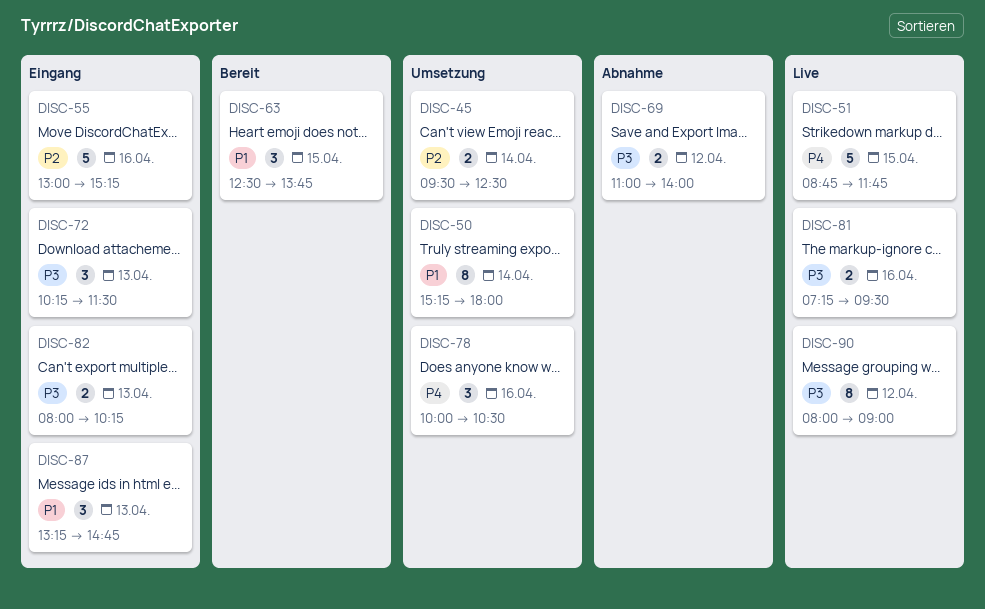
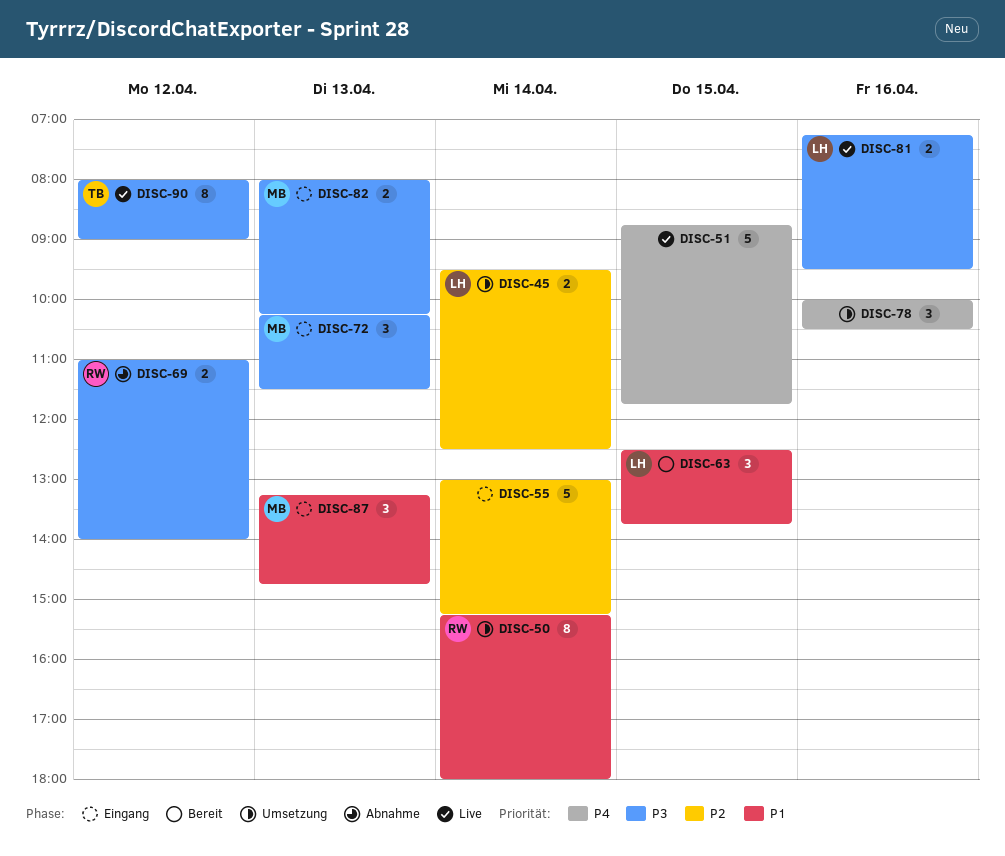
DISC-55, day: Apr 16 -> Apr 14

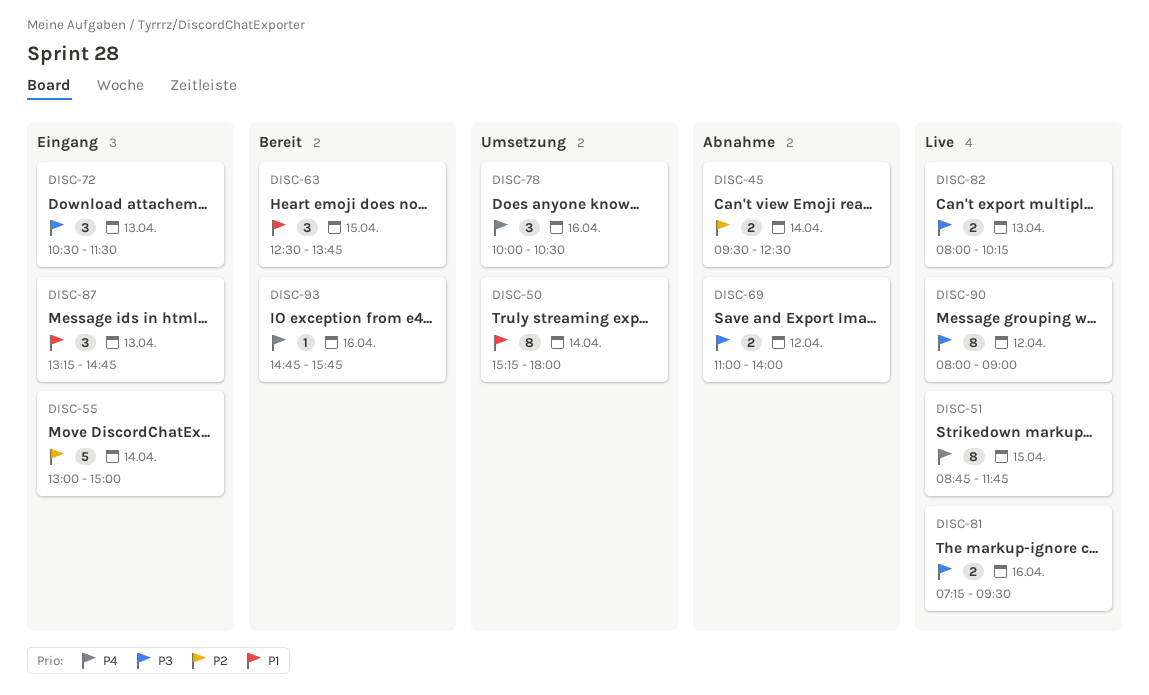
DISC-45, status: Umsetzung -> Abnahme
DISC-51, estimate: 5 -> 8
DISC-55, ends: 15:15 -> 15:00
DISC-72, begins: 10:15 -> 10:30
DISC-82, status: Eingang -> Live
DISC-93: none -> present

